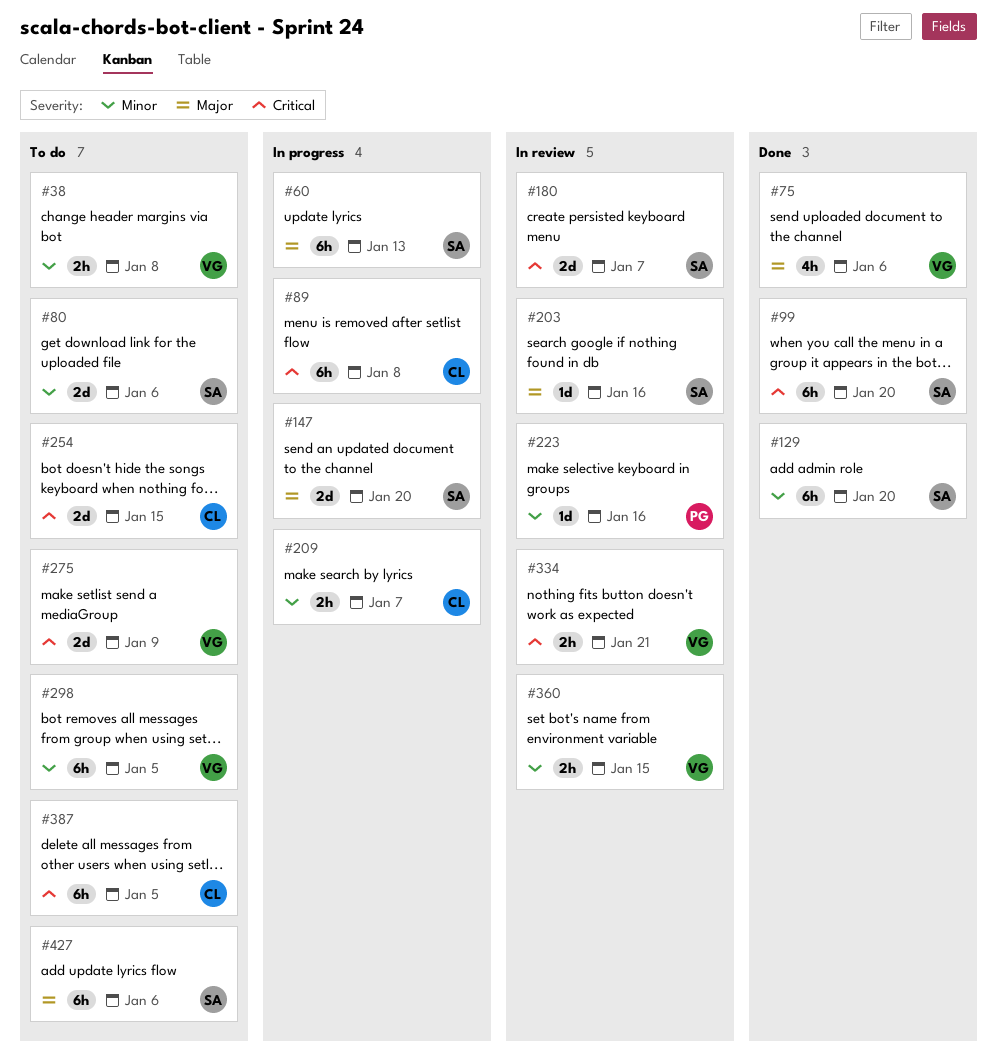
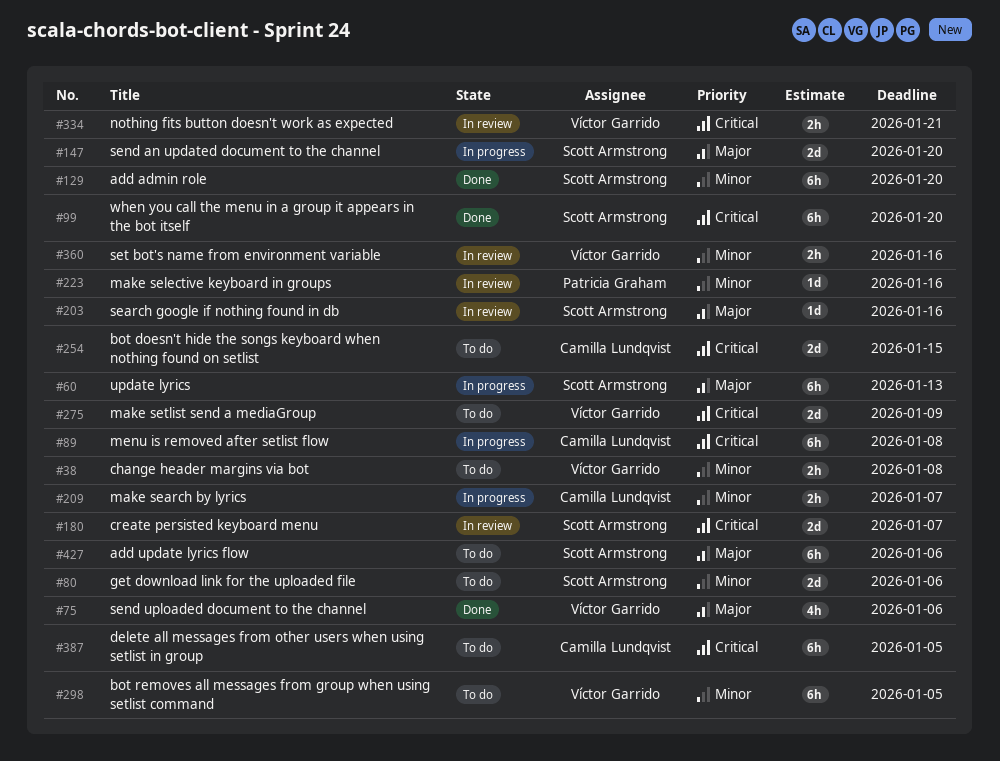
#360, due: Jan 15 -> Jan 16

